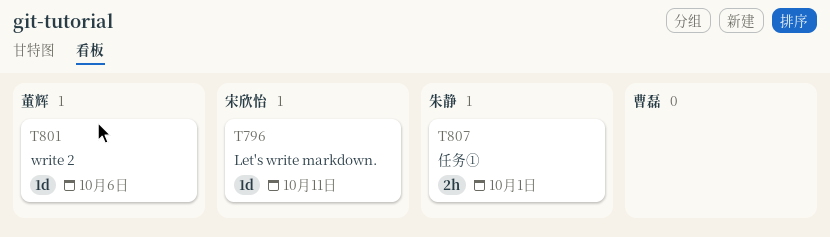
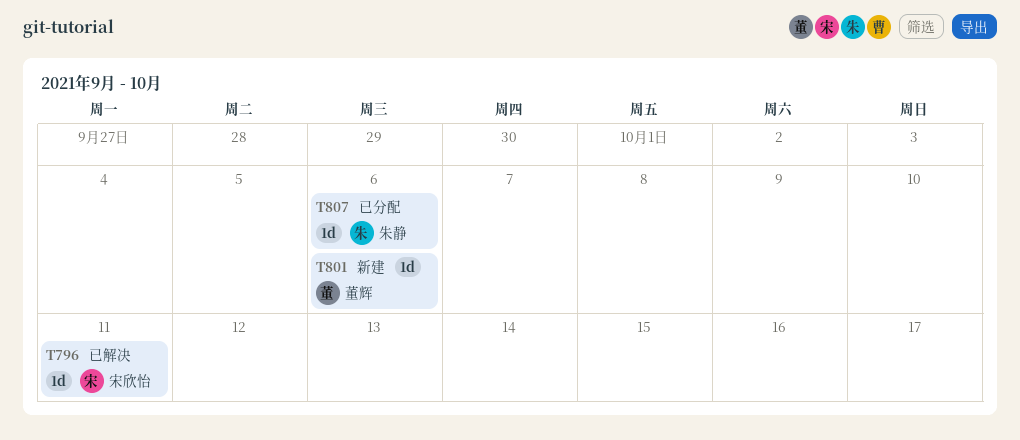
T807, estimate: 2h -> 1d
T807, due: Oct 1 -> Oct 6

